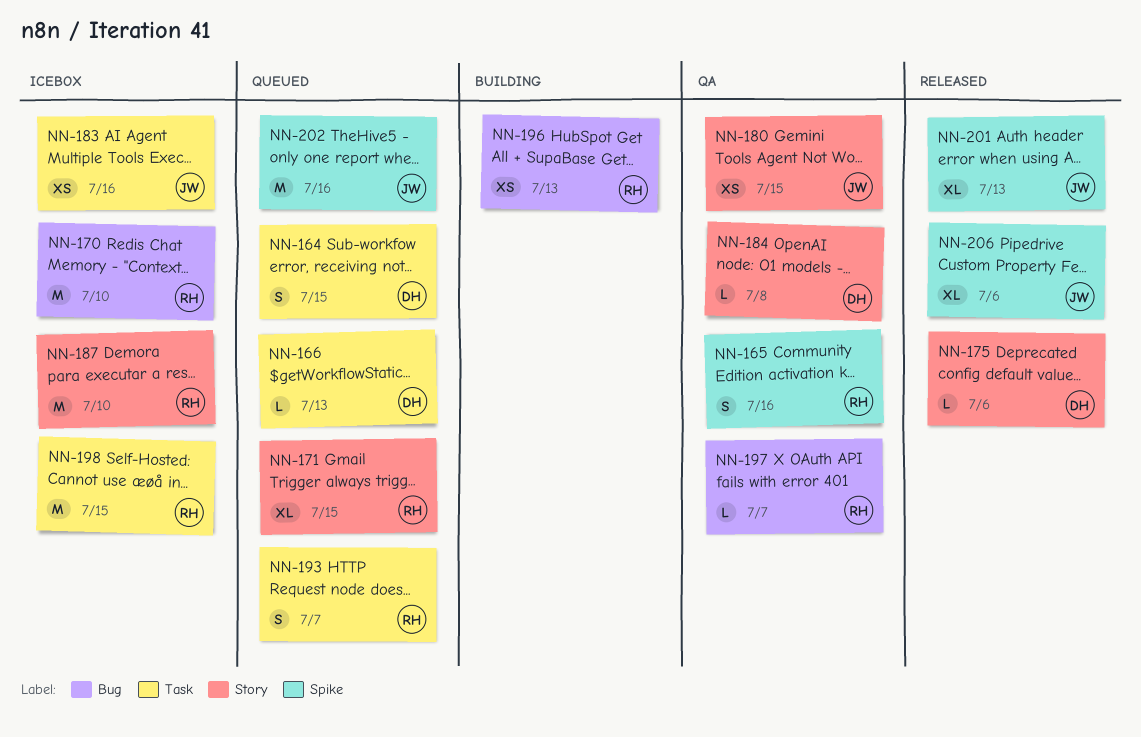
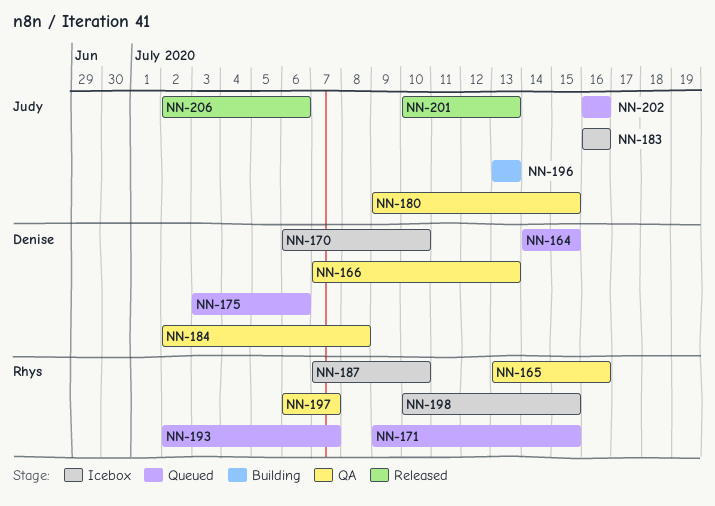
NN-166, status: Queued -> QA
NN-170, owner: Rhys -> Denise
NN-175, status: Released -> Queued
NN-196, owner: Rhys -> Judy

